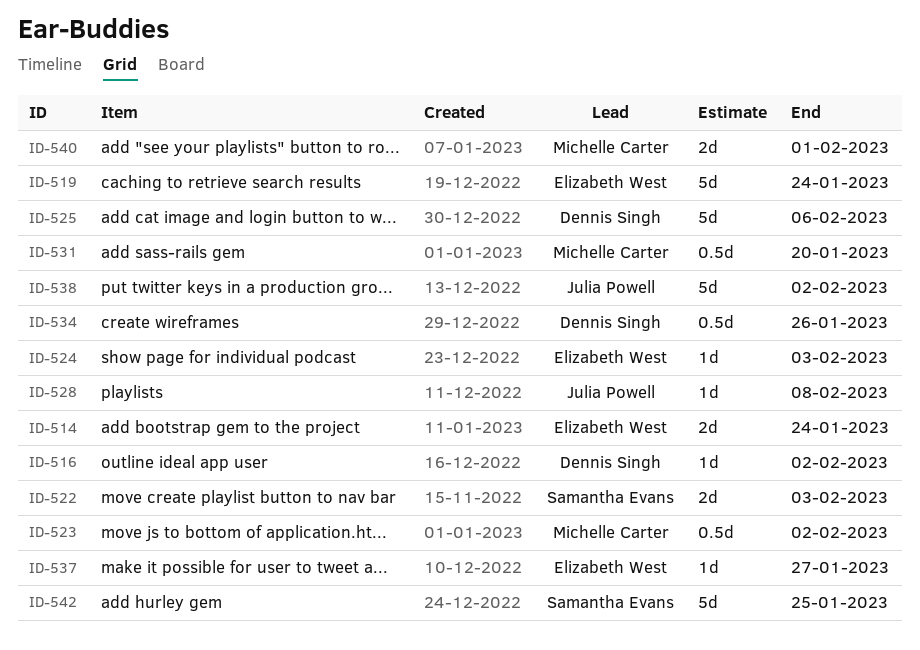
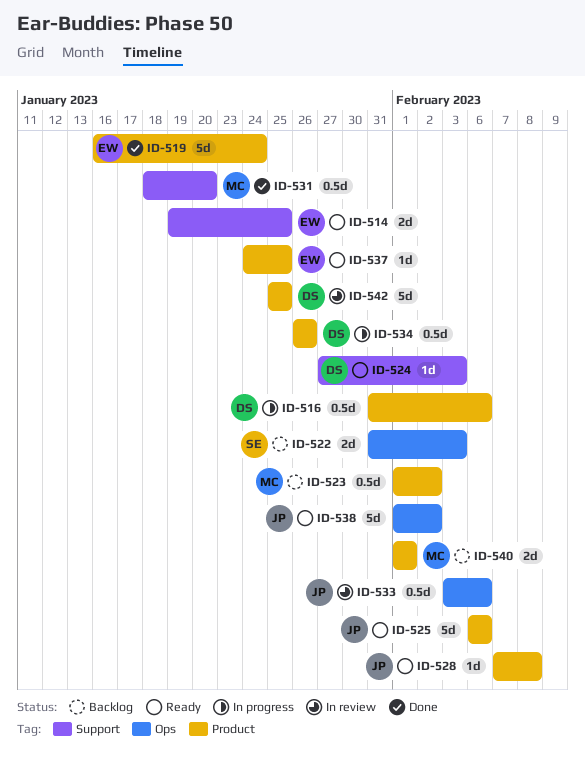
ID-514, due: Jan 24 -> Jan 25
ID-516, estimate: 1d -> 0.5d
ID-516, due: Feb 2 -> Feb 6
ID-524, owner: Elizabeth West -> Dennis Singh
ID-525, owner: Dennis Singh -> Julia Powell
ID-533: none -> present
ID-537, due: Jan 27 -> Jan 25
ID-542, owner: Samantha Evans -> Dennis Singh

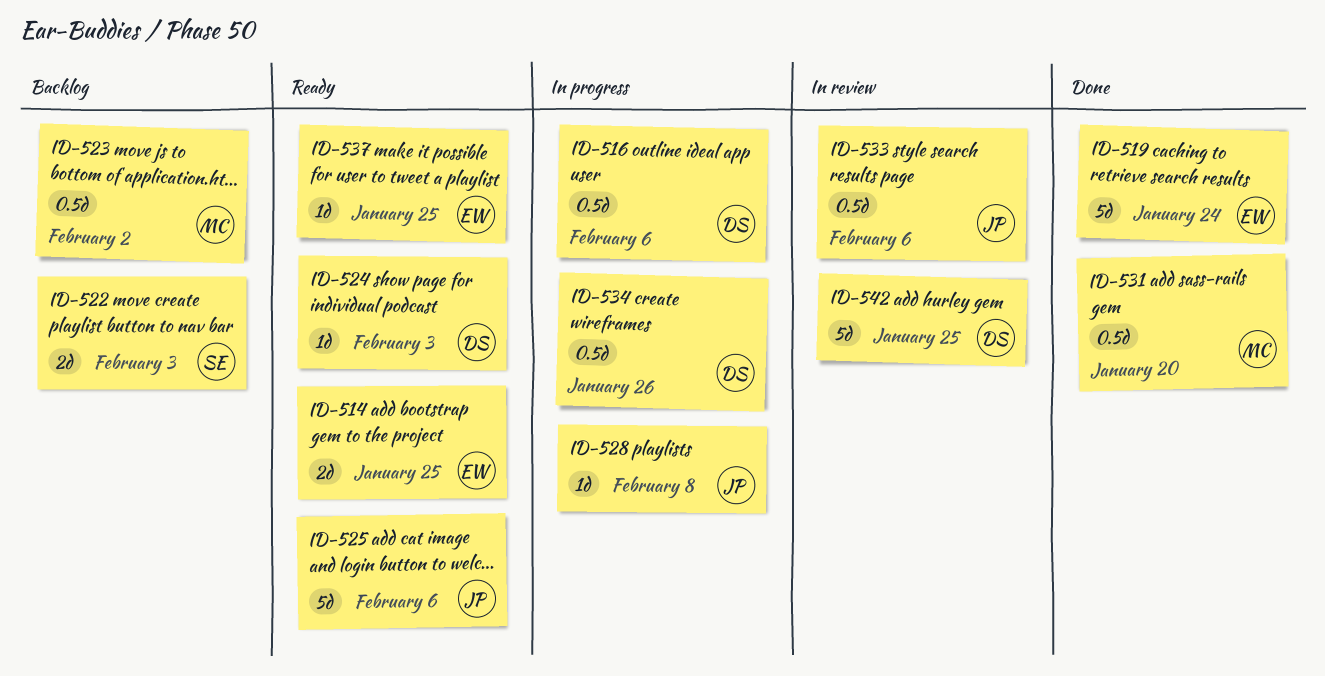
ID-528, status: Ready -> In progress
ID-538: present -> none
ID-540: present -> none

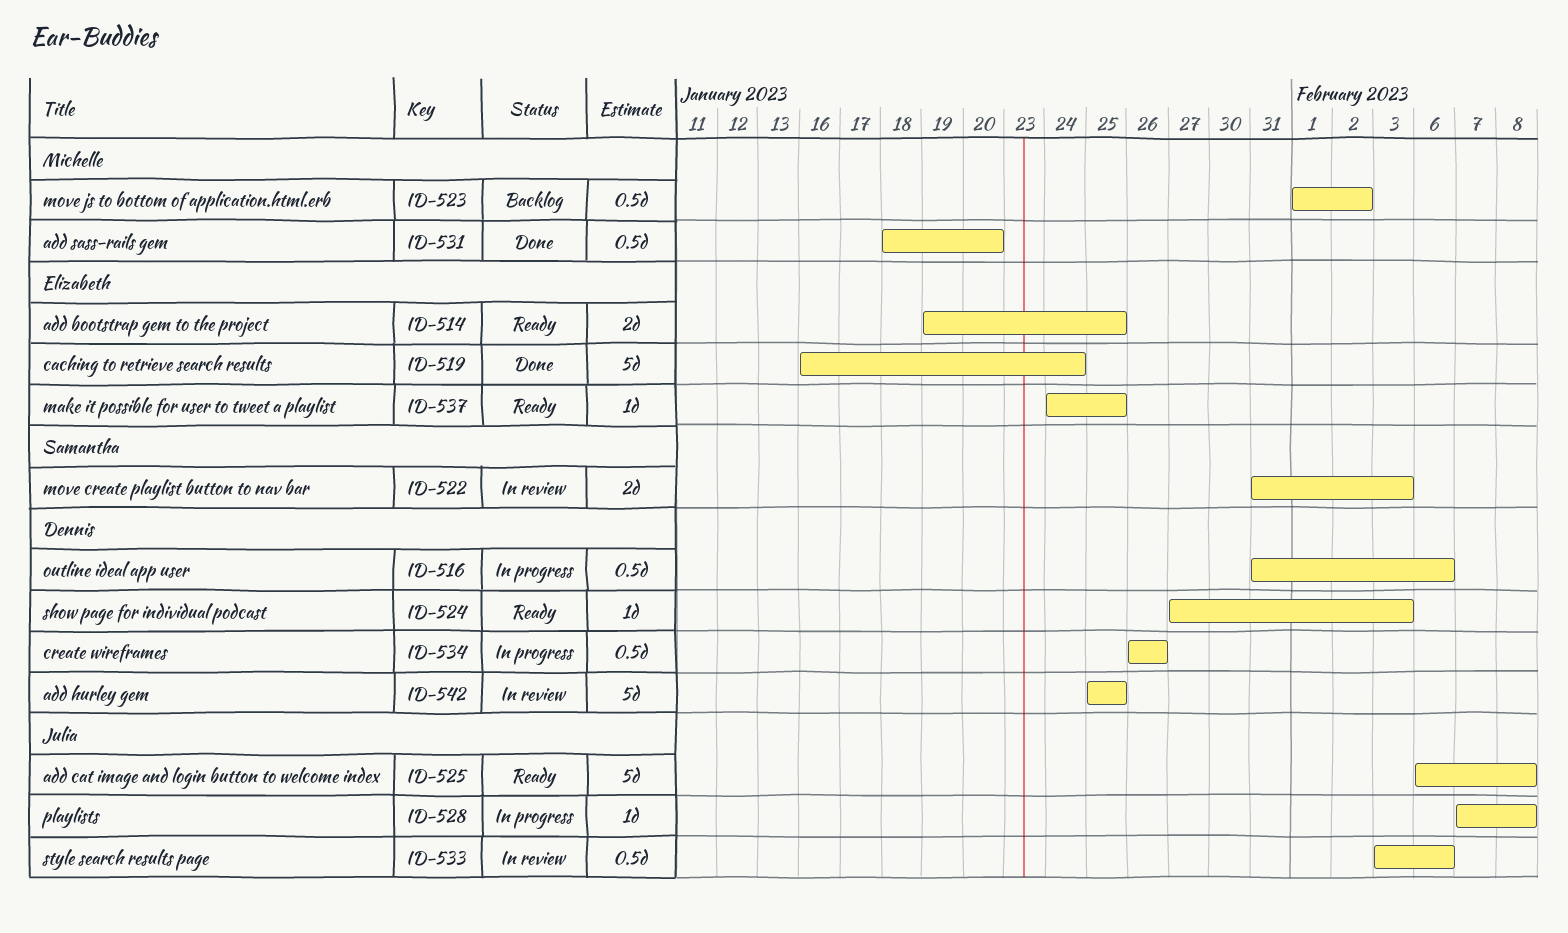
ID-522, status: Backlog -> In review
ID-525, due: Feb 6 -> Feb 8

